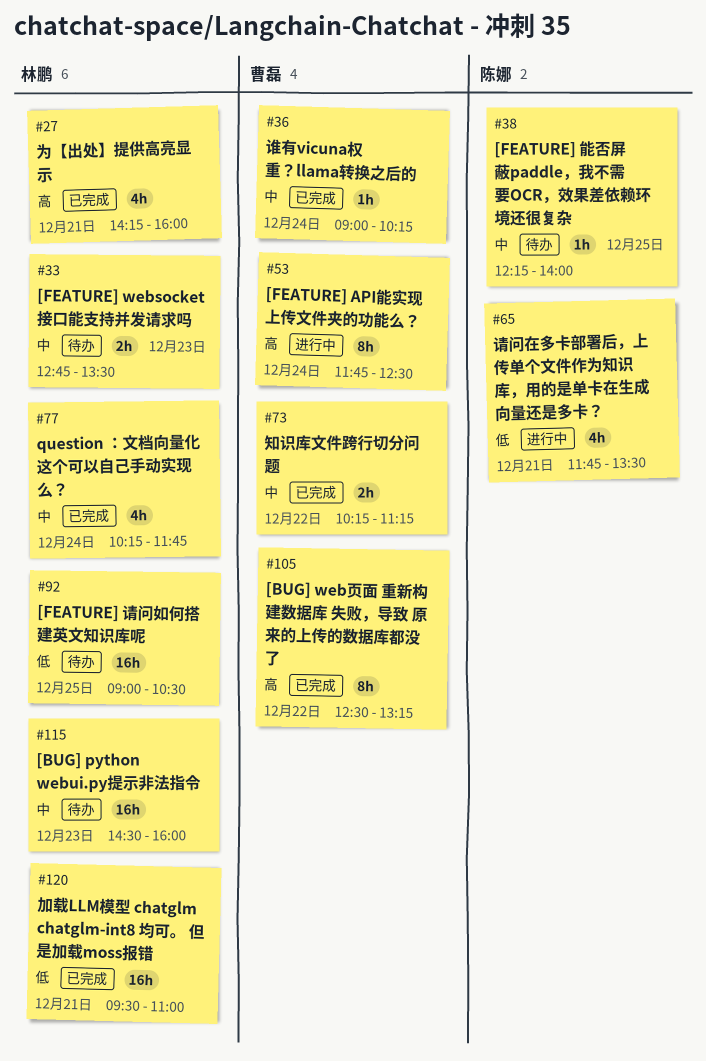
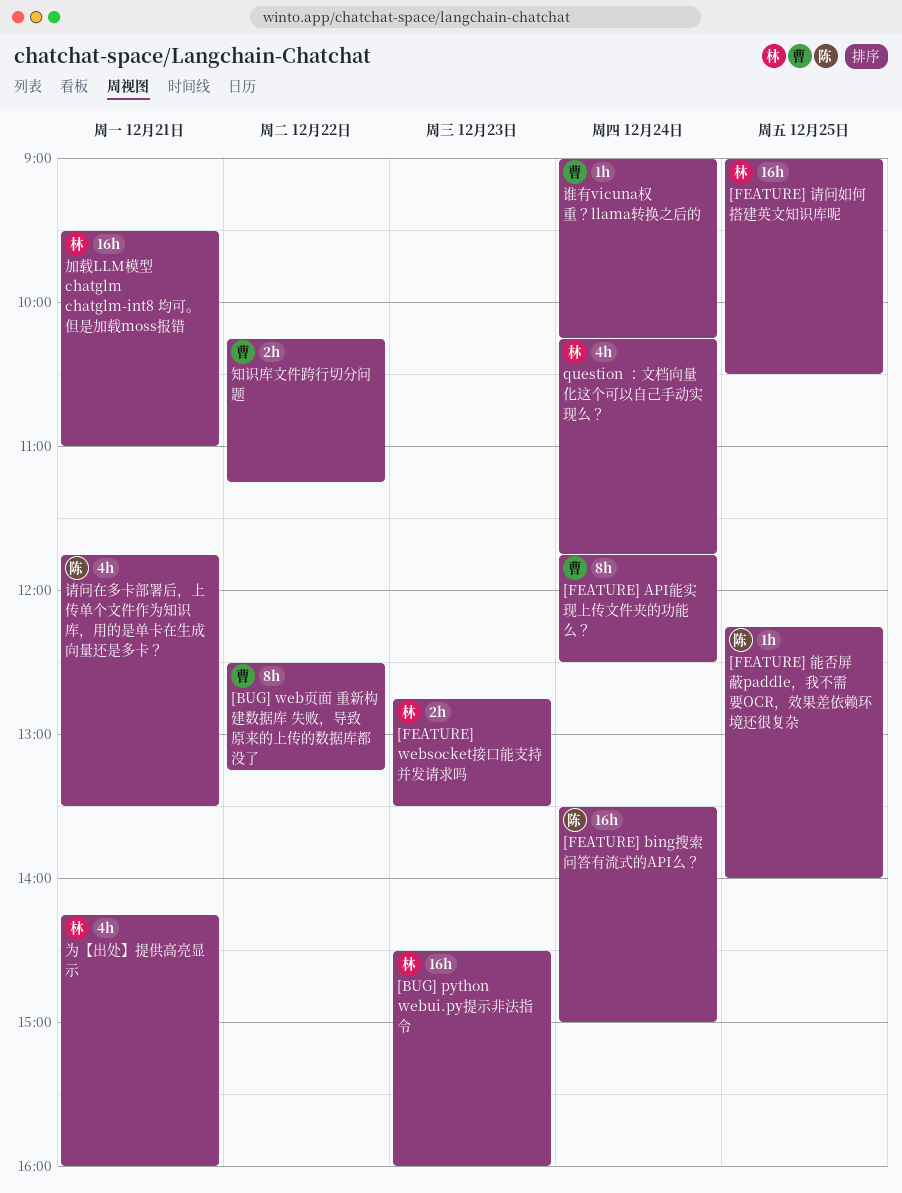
[FEATURE] bing搜索问答有流式的API么？: none -> present

